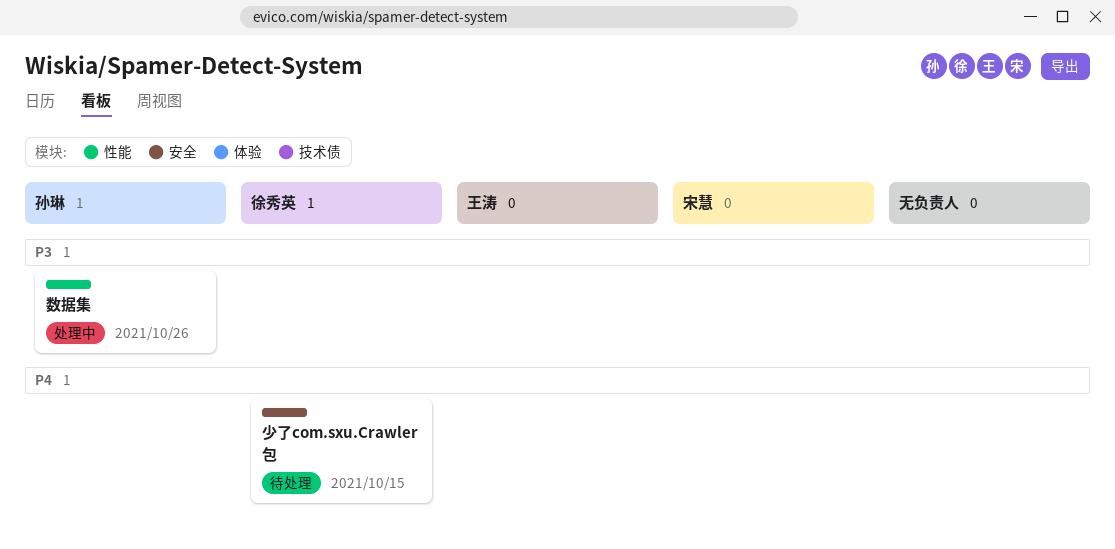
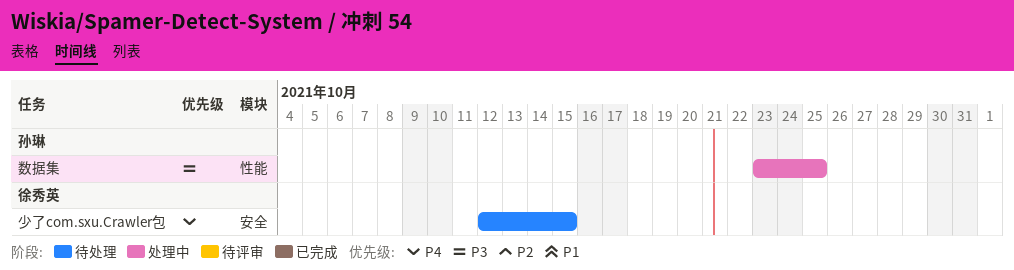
数据集, due: Oct 26 -> Oct 25

